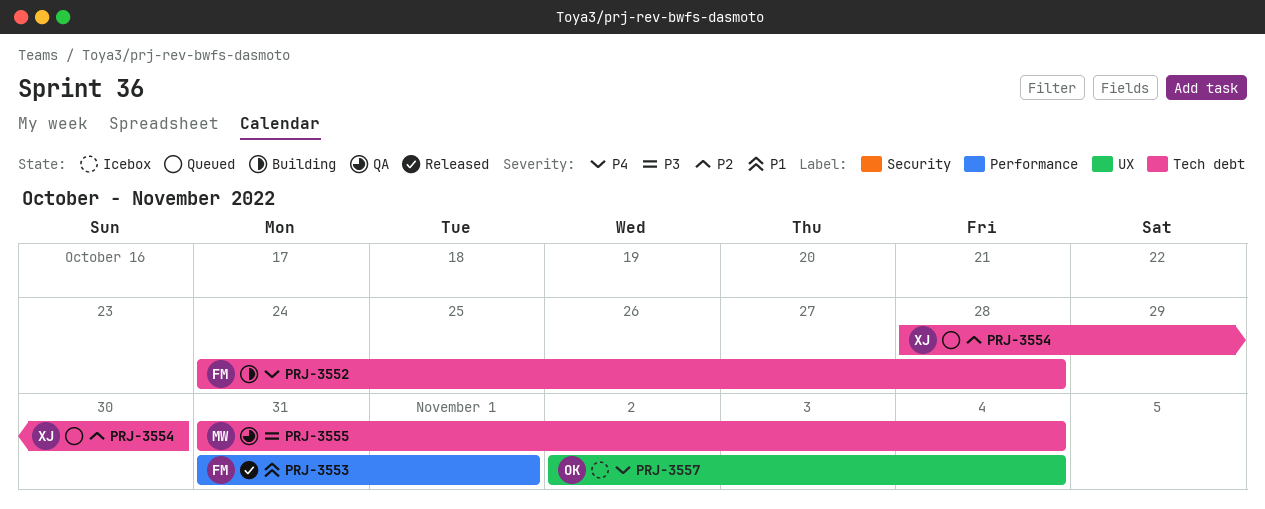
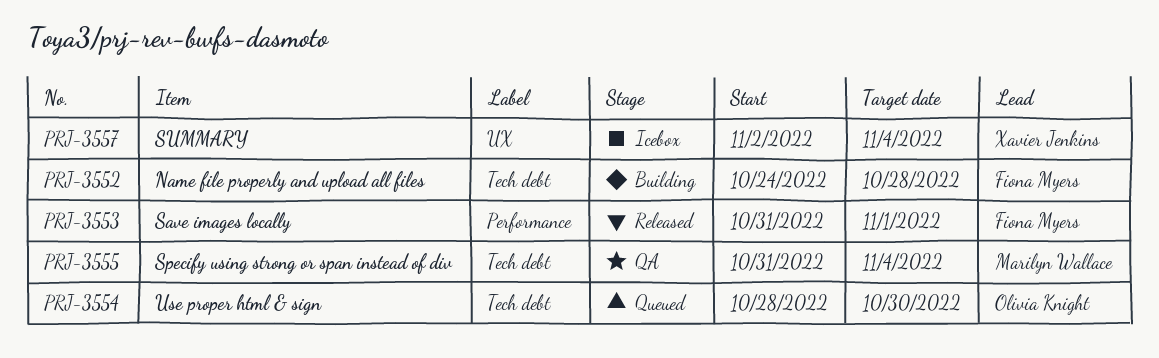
PRJ-3554, owner: Xavier Jenkins -> Olivia Knight
PRJ-3557, owner: Olivia Knight -> Xavier Jenkins

